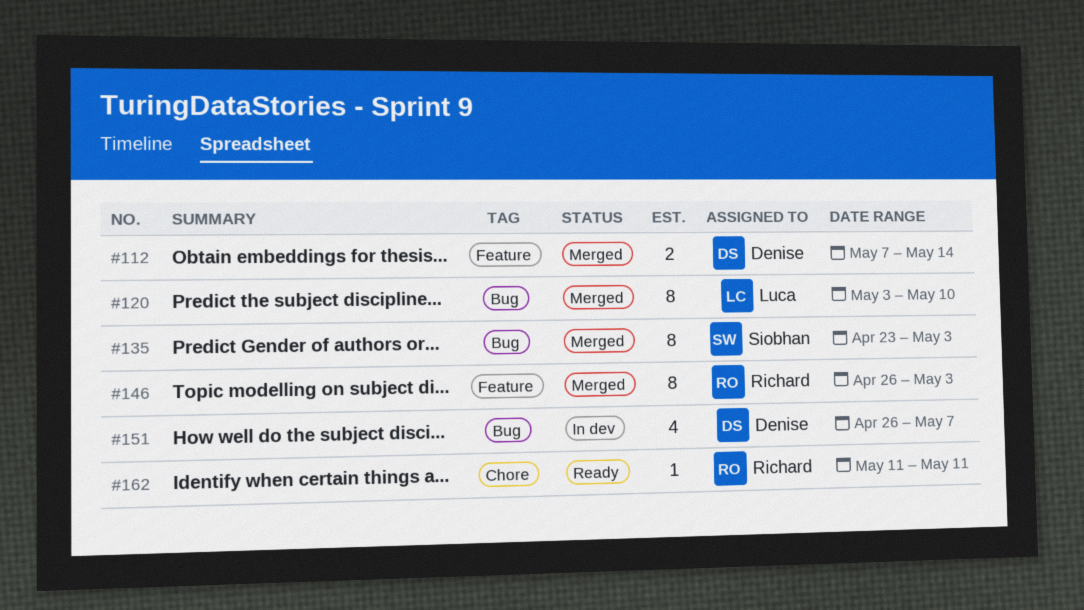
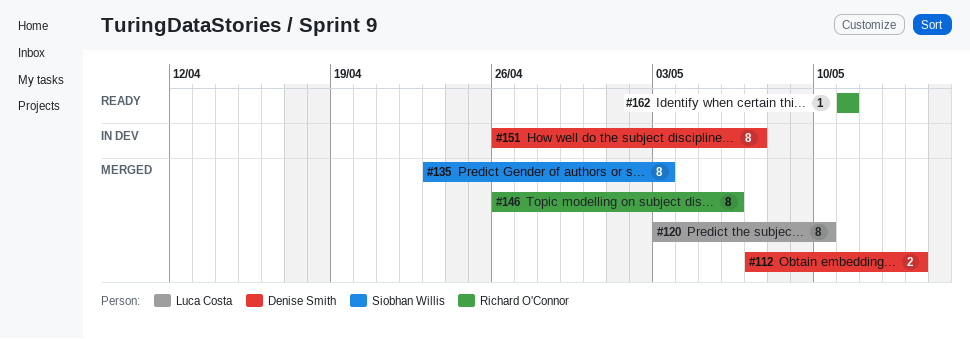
#146, due: May 3 -> May 6
#151, estimate: 4 -> 8

